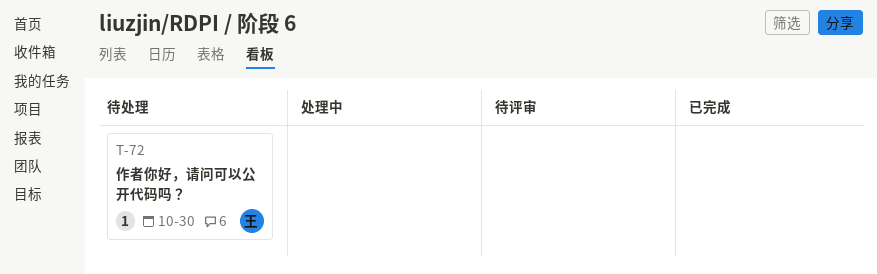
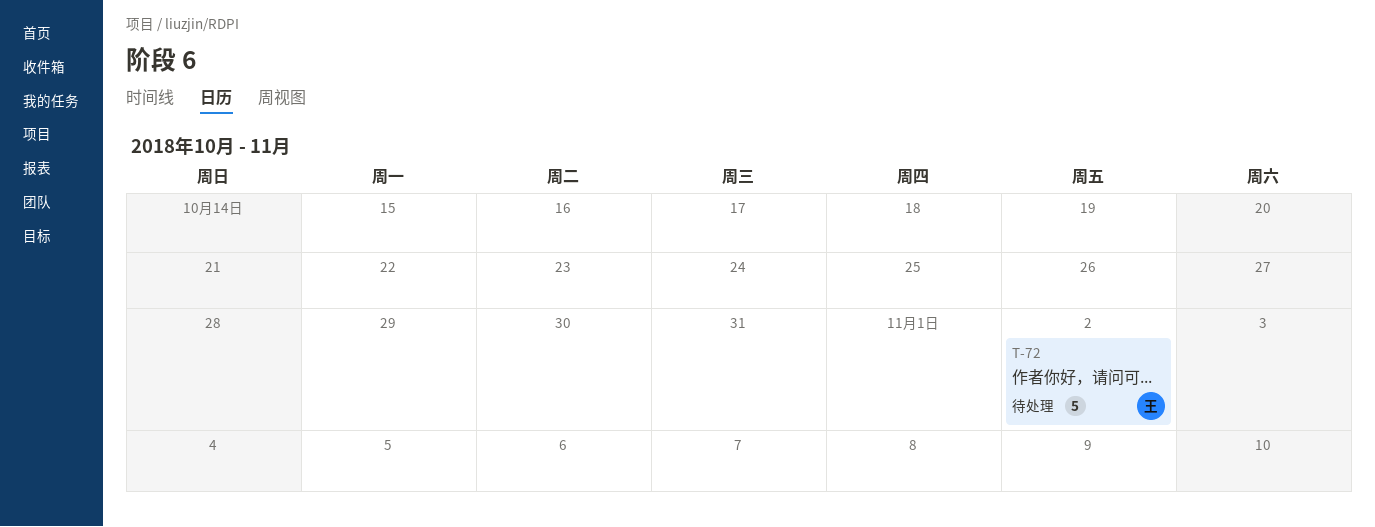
T-72, estimate: 1 -> 5
T-72, due: Oct 30 -> Nov 2

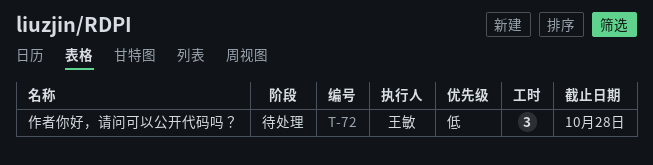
T-72, estimate: 5 -> 3
T-72, due: Nov 2 -> Oct 28

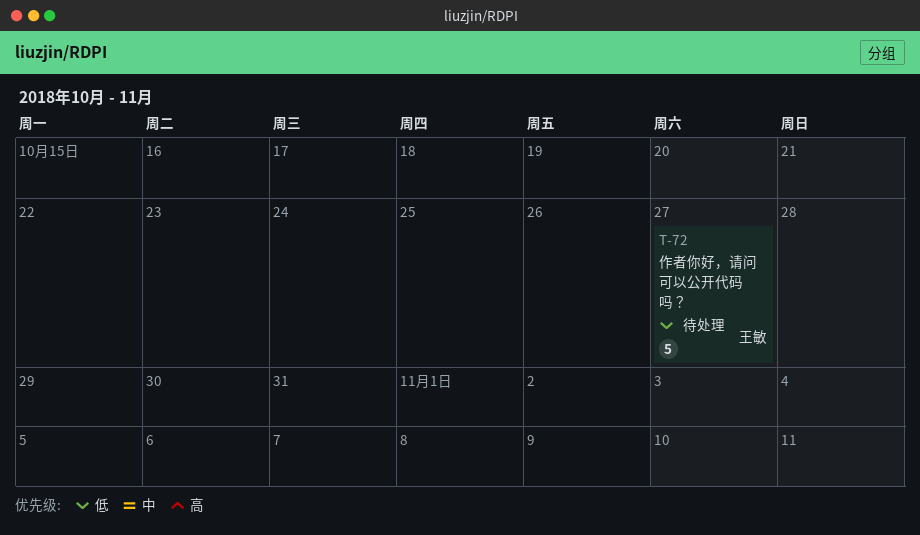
T-72, estimate: 3 -> 5
T-72, due: Oct 28 -> Oct 27

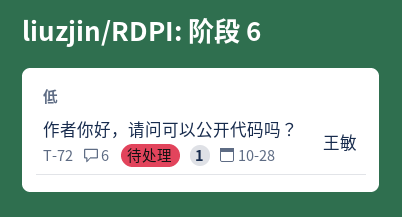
T-72, estimate: 5 -> 1
T-72, due: Oct 27 -> Oct 28

